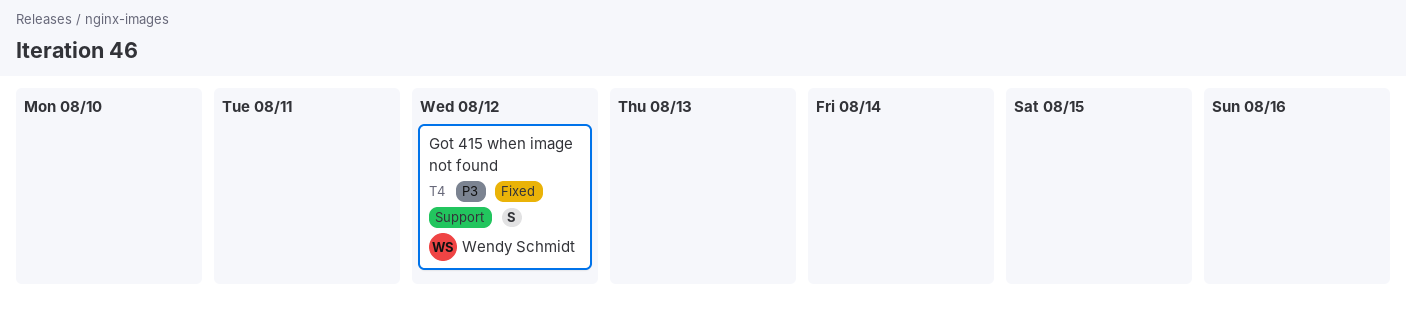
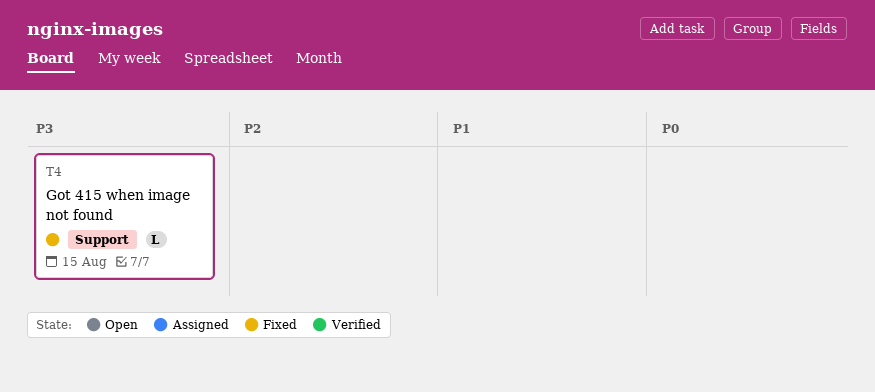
T4, estimate: S -> L
T4, due: Aug 12 -> Aug 15

